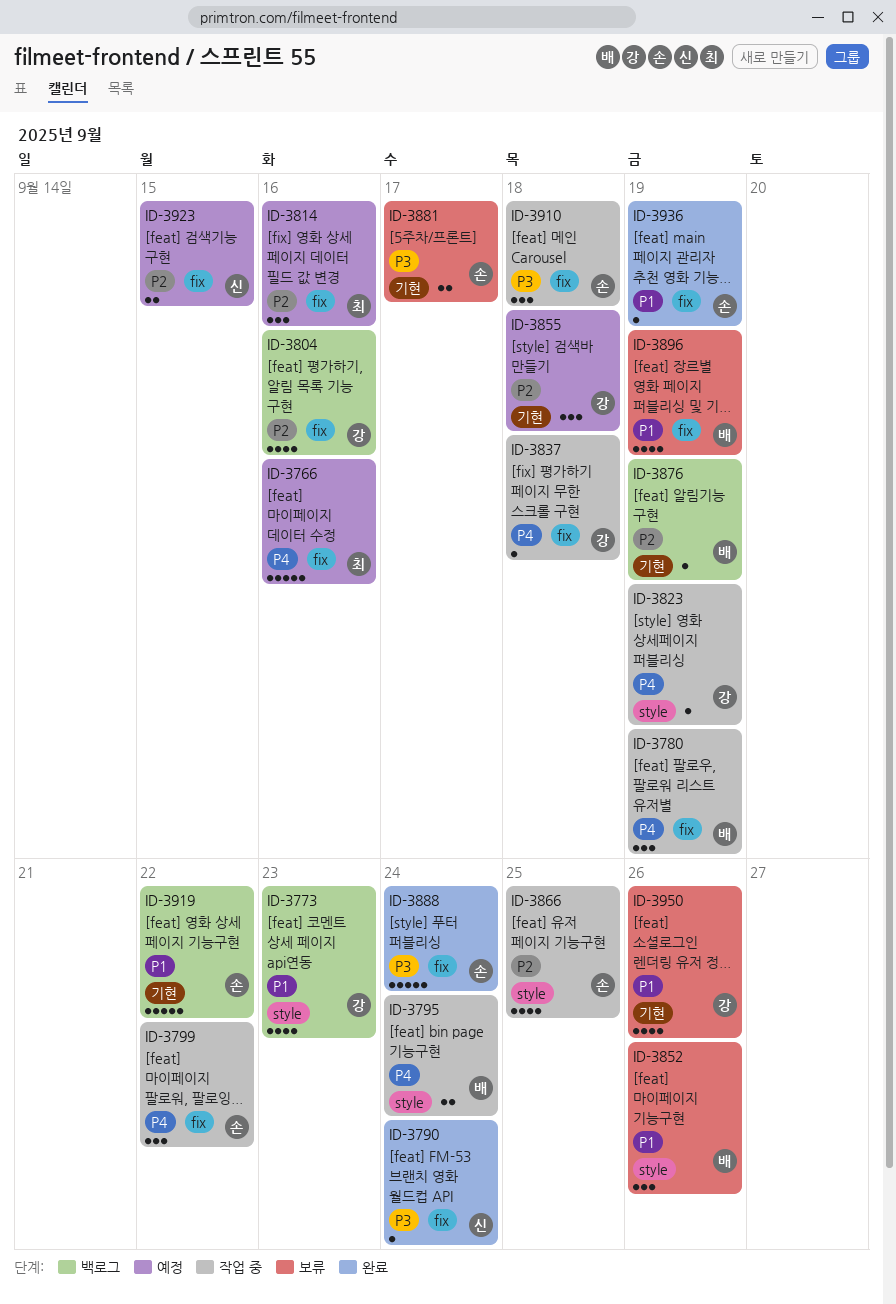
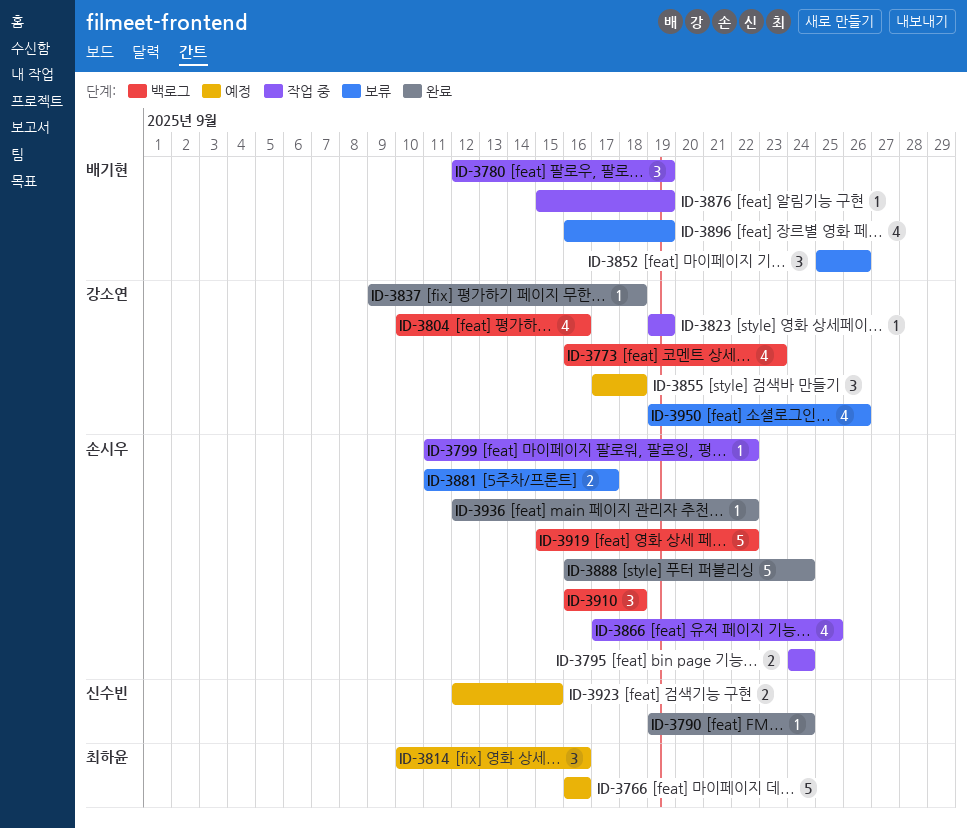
ID-3795, owner: 배기현 -> 손시우
ID-3799, estimate: 3 -> 1
ID-3837, status: 작업 중 -> 완료
ID-3876, status: 백로그 -> 작업 중
ID-3910, status: 작업 중 -> 백로그
ID-3936, due: Sep 19 -> Sep 22

